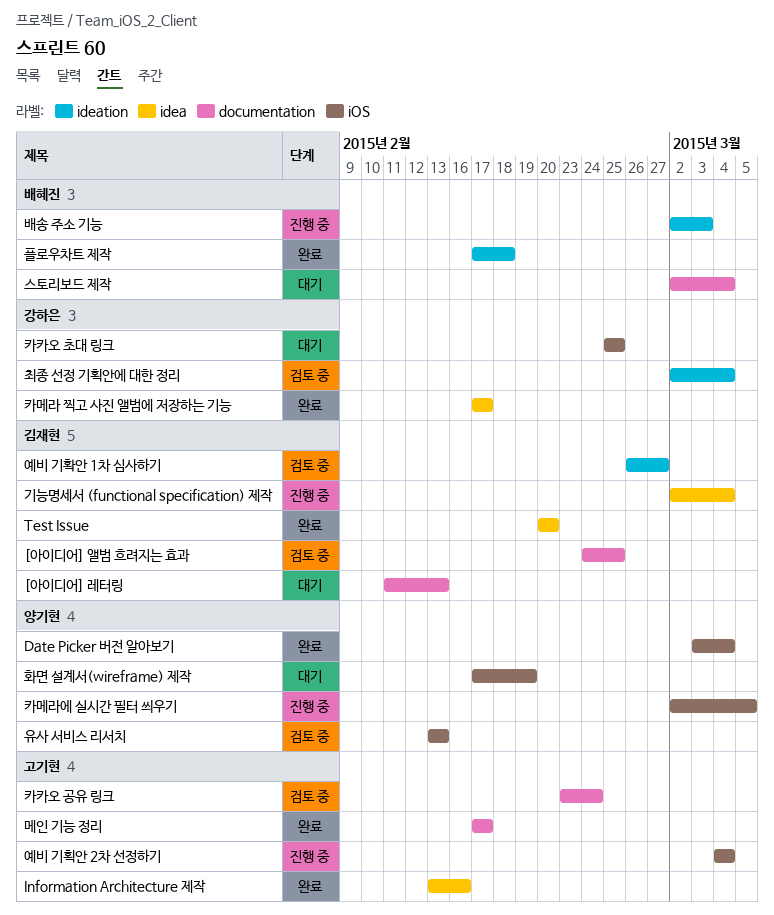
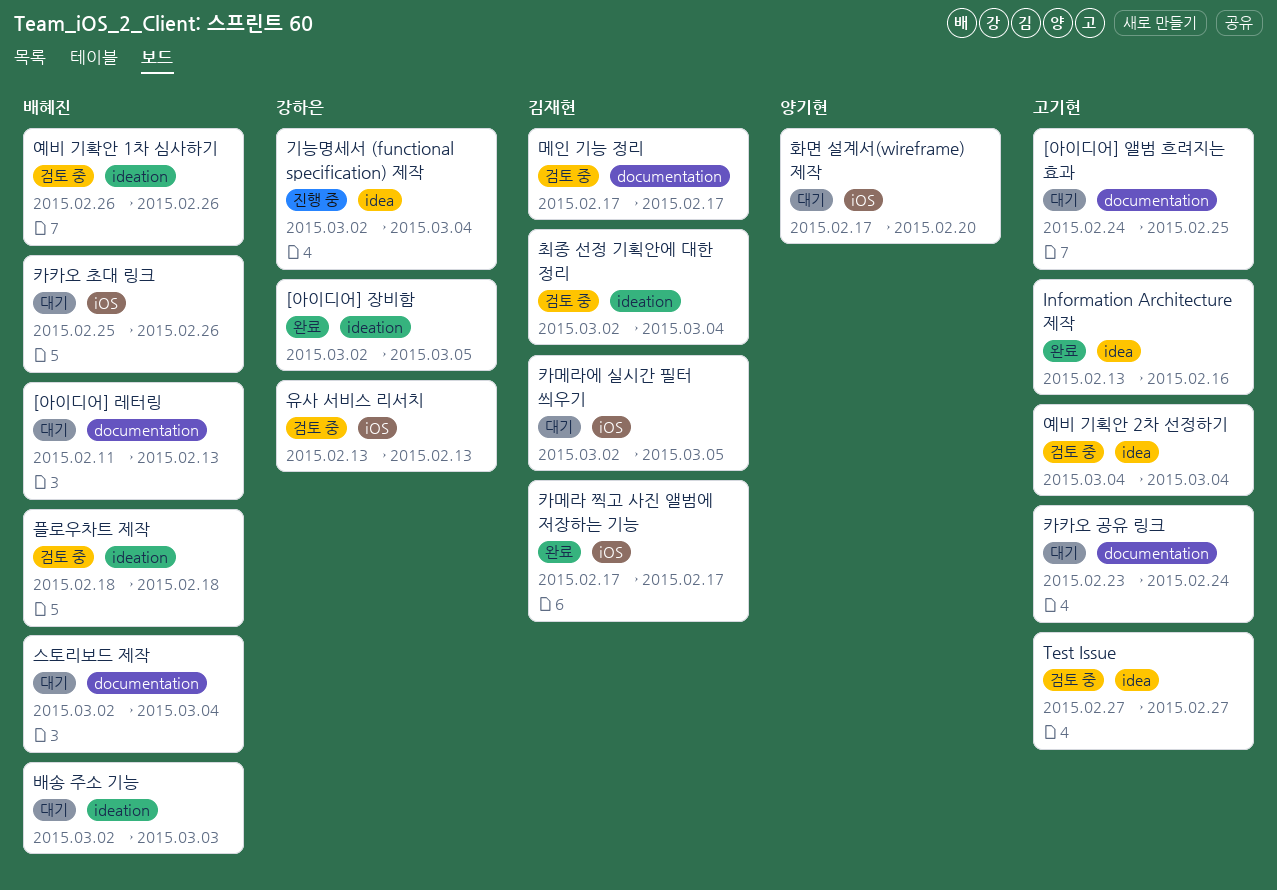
[아이디어] 레터링, owner: 김재현 -> 배혜진
[아이디어] 앨범 흐려지는 효과, status: 검토 중 -> 대기
[아이디어] 앨범 흐려지는 효과, owner: 김재현 -> 고기현
[아이디어] 장비함: none -> present
Date Picker 버전 알아보기: present -> none
Test Issue, status: 완료 -> 검토 중
Test Issue, owner: 김재현 -> 고기현
Test Issue, start: Feb 20 -> Feb 27
Test Issue, due: Feb 20 -> Feb 27
기능명세서 (functional specification) 제작, owner: 김재현 -> 강하은
메인 기능 정리, status: 완료 -> 검토 중
메인 기능 정리, owner: 고기현 -> 김재현
배송 주소 기능, status: 진행 중 -> 대기
예비 기확안 1차 심사하기, owner: 김재현 -> 배혜진
예비 기확안 1차 심사하기, due: Feb 27 -> Feb 26
예비 기획안 2차 선정하기, status: 진행 중 -> 검토 중
예비 기획안 2차 선정하기, label: iOS -> idea
유사 서비스 리서치, owner: 양기현 -> 강하은
최종 선정 기획안에 대한 정리, owner: 강하은 -> 김재현
카메라 찍고 사진 앨범에 저장하는 기능, owner: 강하은 -> 김재현
카메라 찍고 사진 앨범에 저장하는 기능, label: idea -> iOS
카메라에 실시간 필터 씌우기, status: 진행 중 -> 대기
카메라에 실시간 필터 씌우기, owner: 양기현 -> 김재현
카카오 공유 링크, status: 검토 중 -> 대기
카카오 초대 링크, owner: 강하은 -> 배혜진
카카오 초대 링크, due: Feb 25 -> Feb 26
플로우차트 제작, status: 완료 -> 검토 중
플로우차트 제작, start: Feb 17 -> Feb 18
화면 설계서(wireframe) 제작, due: Feb 19 -> Feb 20

